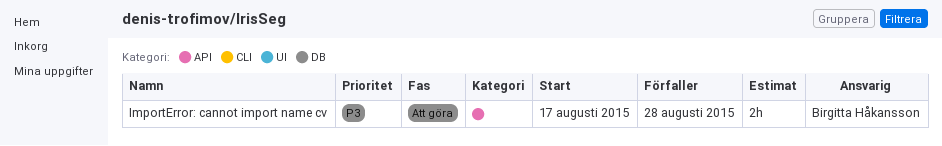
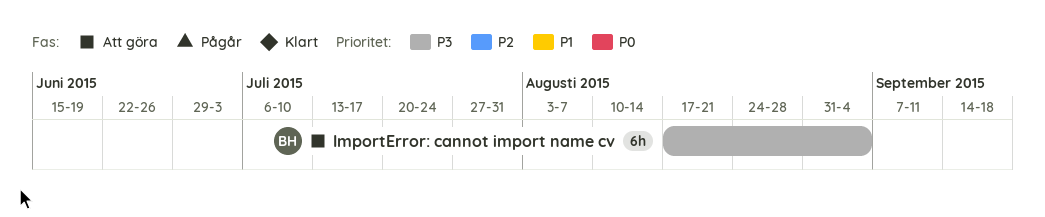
ImportError: cannot import name cv, estimate: 2h -> 6h
ImportError: cannot import name cv, due: Aug 28 -> Sep 4

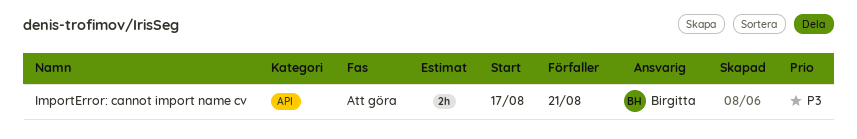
ImportError: cannot import name cv, estimate: 6h -> 2h
ImportError: cannot import name cv, due: Sep 4 -> Aug 21

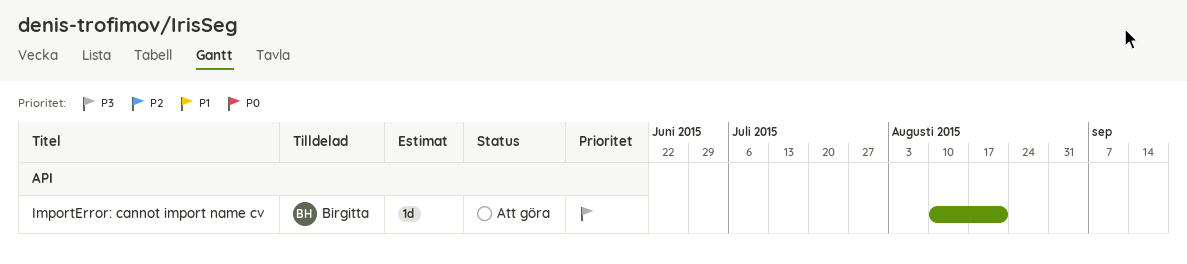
ImportError: cannot import name cv, estimate: 2h -> 1d
ImportError: cannot import name cv, start: Aug 17 -> Aug 10

